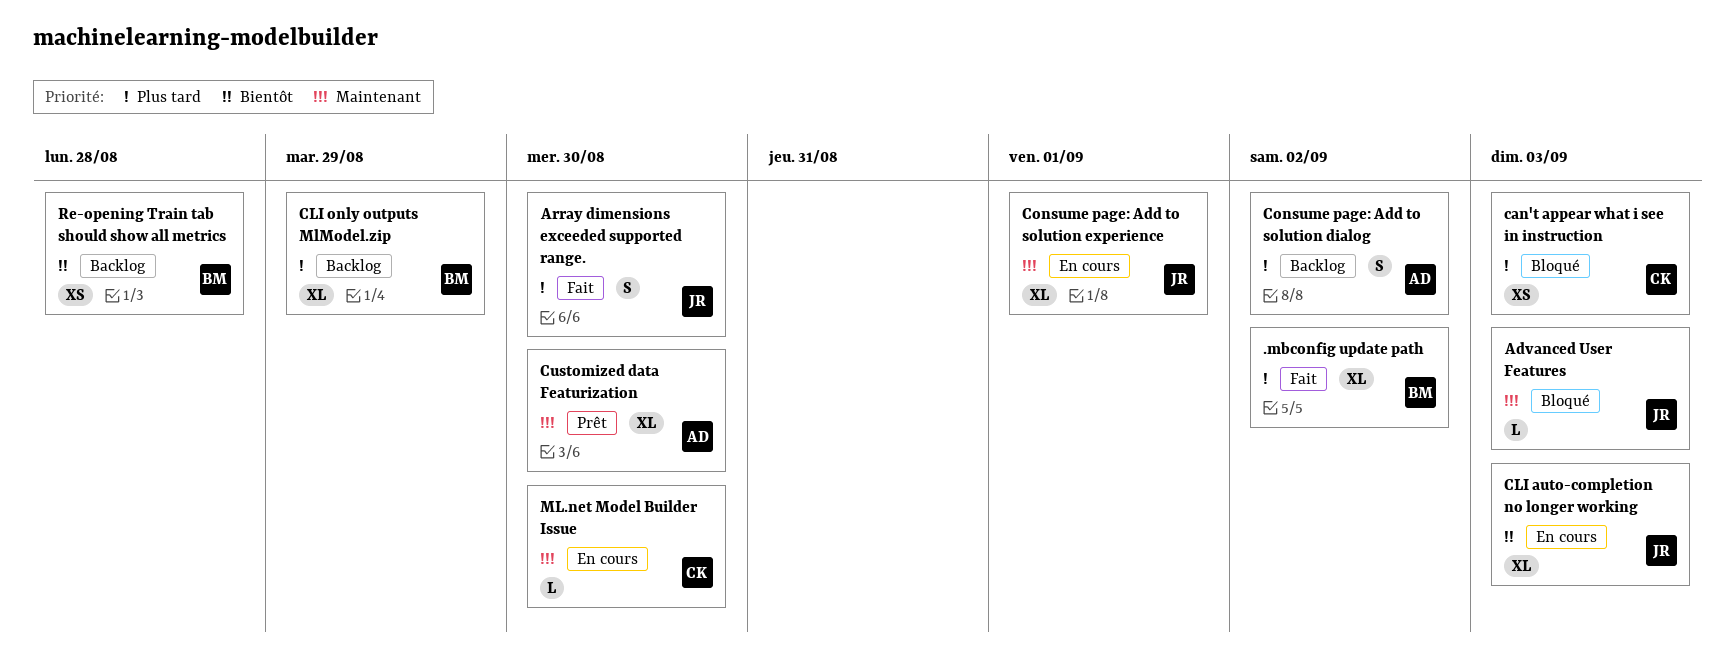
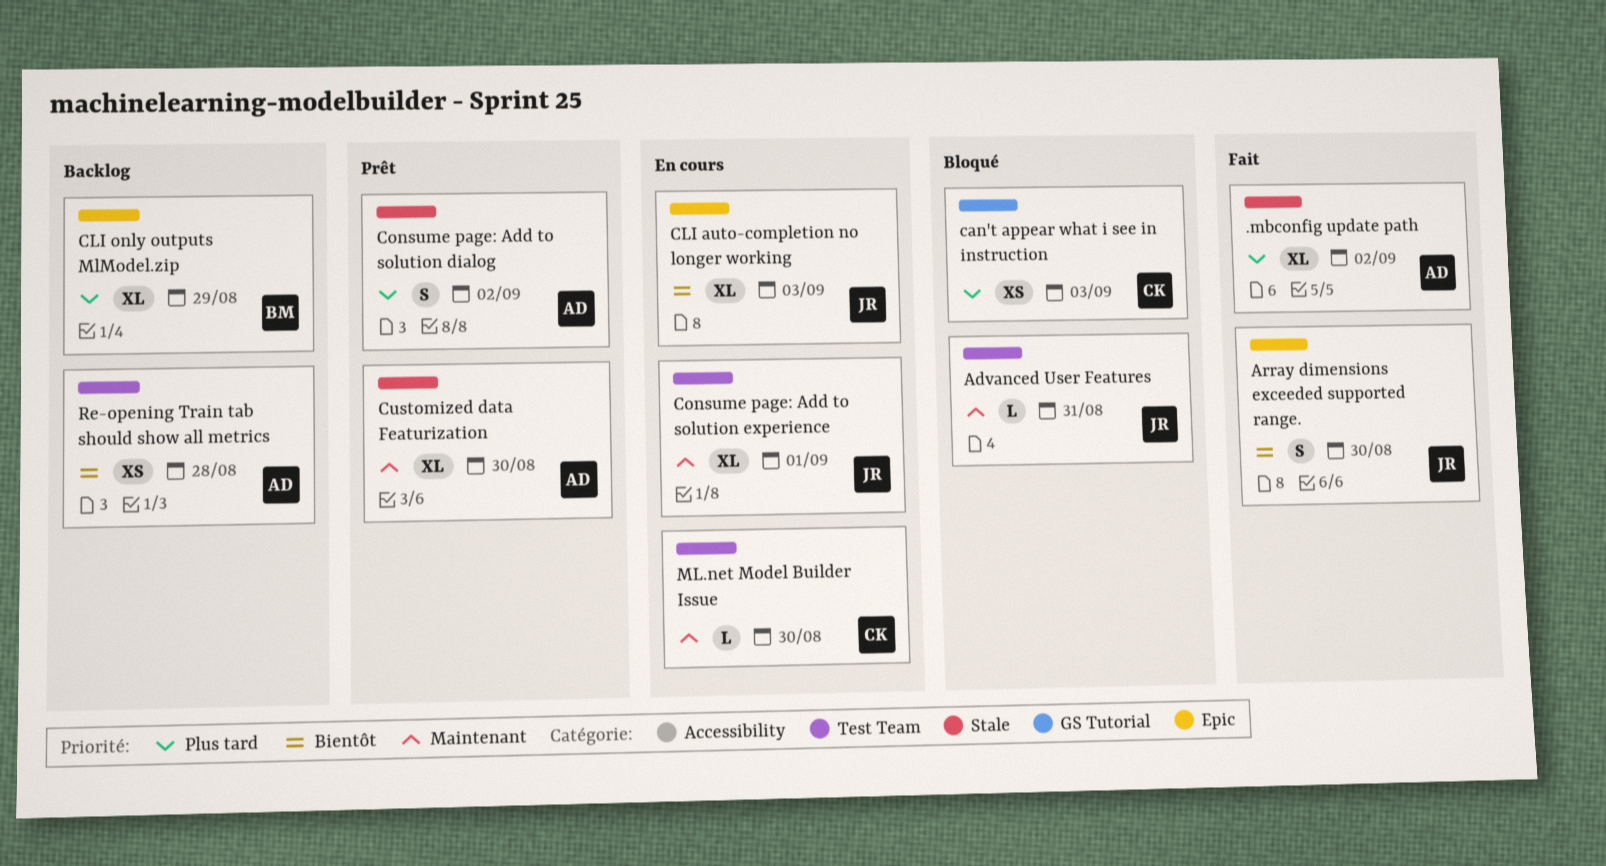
.mbconfig update path, owner: BM -> AD
Advanced User Features, due: Sep 3 -> Aug 31
Array dimensions exceeded supported range., priority: Plus tard -> Bientôt
Consume page: Add to solution dialog, status: Backlog -> Prêt
Re-opening Train tab should show all metrics, owner: BM -> AD

